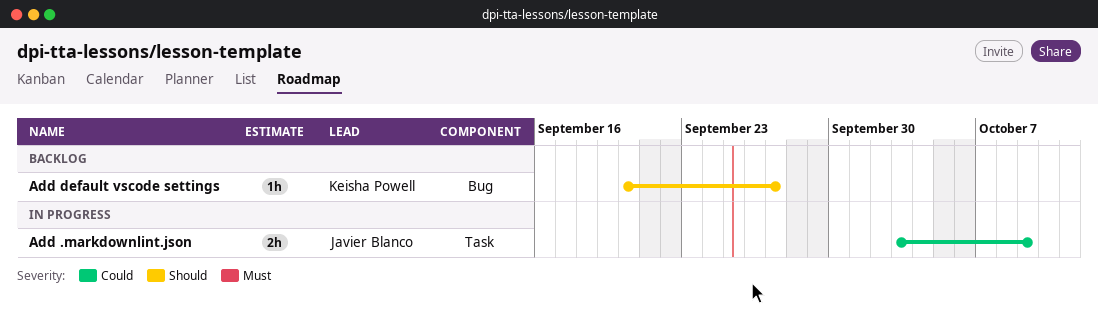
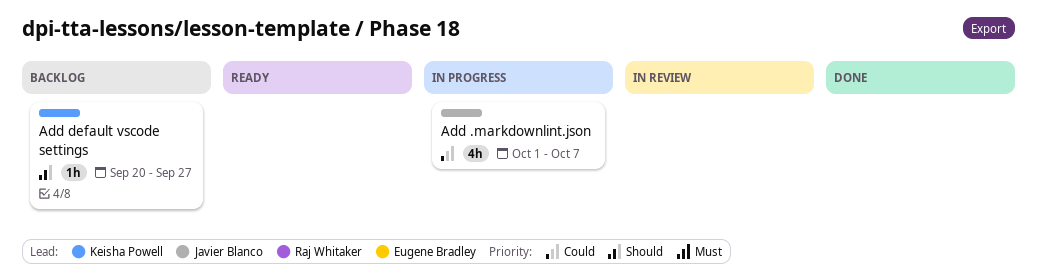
Add .markdownlint.json, estimate: 2h -> 4h
Add .markdownlint.json, start: Oct 3 -> Oct 1
Add .markdownlint.json, due: Oct 9 -> Oct 7

